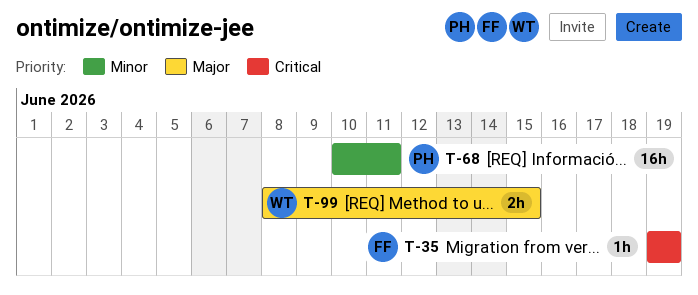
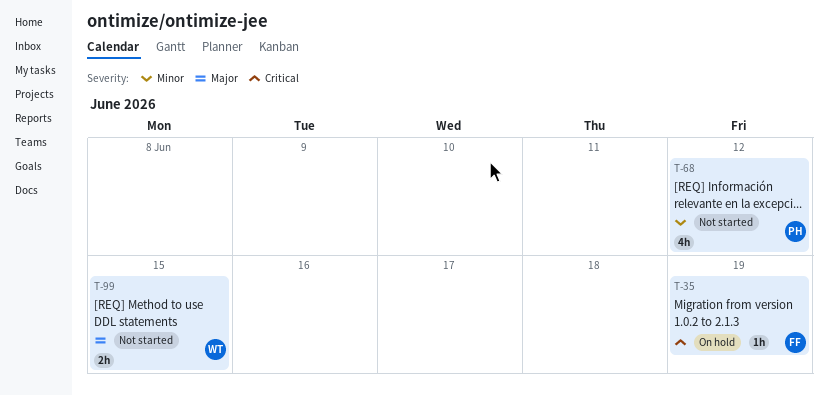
T-68, estimate: 16h -> 4h
T-68, due: Jun 11 -> Jun 12

